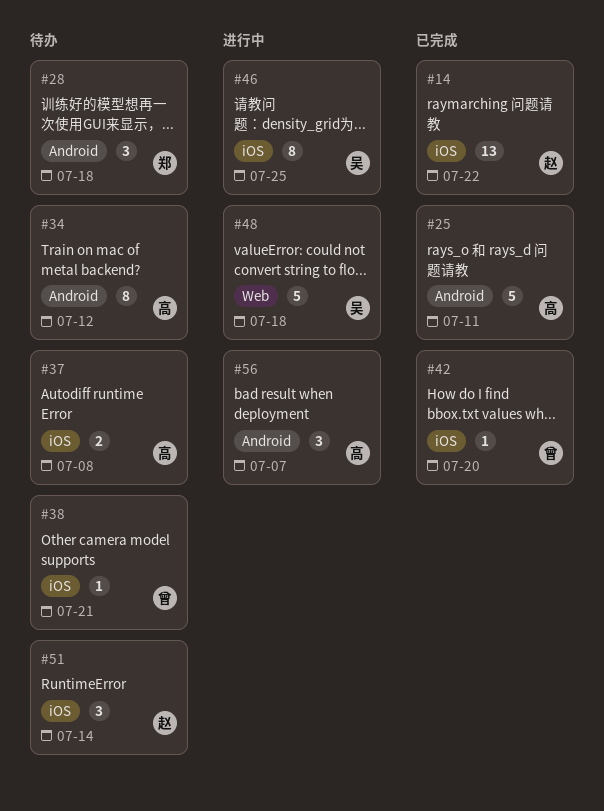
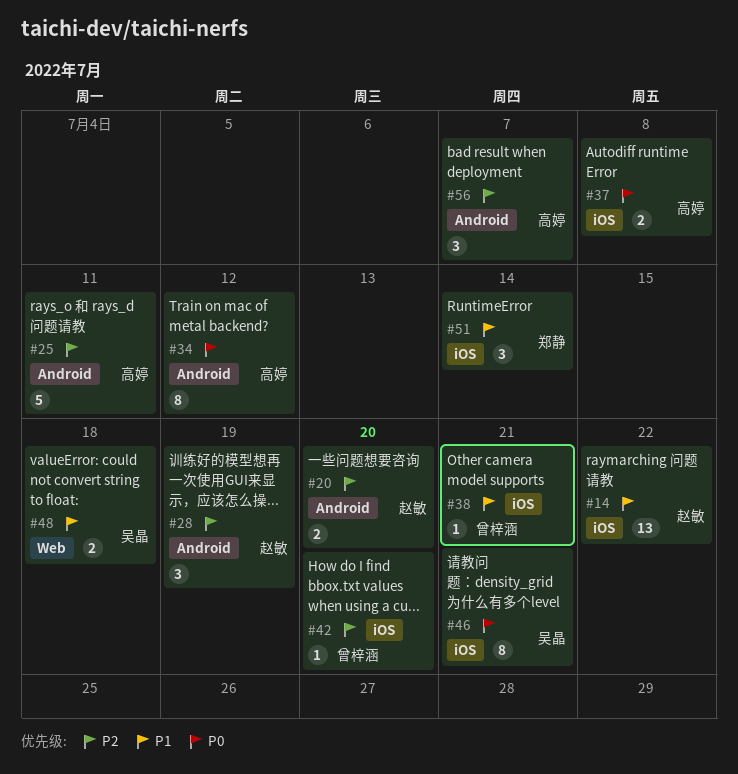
#20: none -> present
#28, owner: 郑静 -> 赵敏
#28, due: Jul 18 -> Jul 19
#46, due: Jul 25 -> Jul 21
#48, estimate: 5 -> 2
#51, owner: 赵敏 -> 郑静

